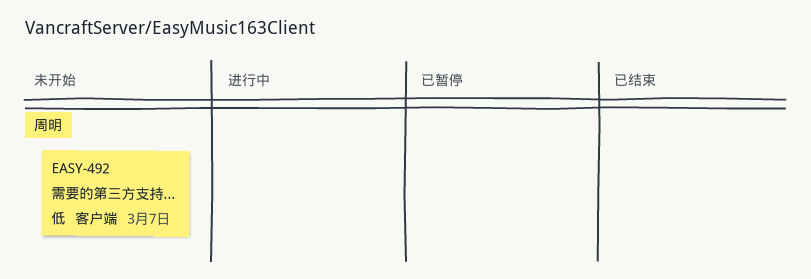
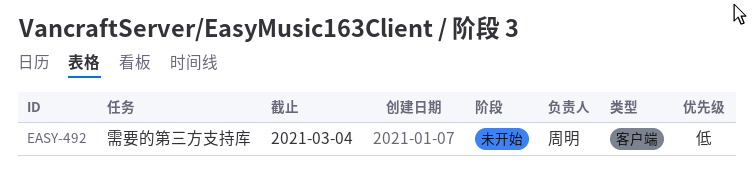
EASY-492, due: Mar 7 -> Mar 4

